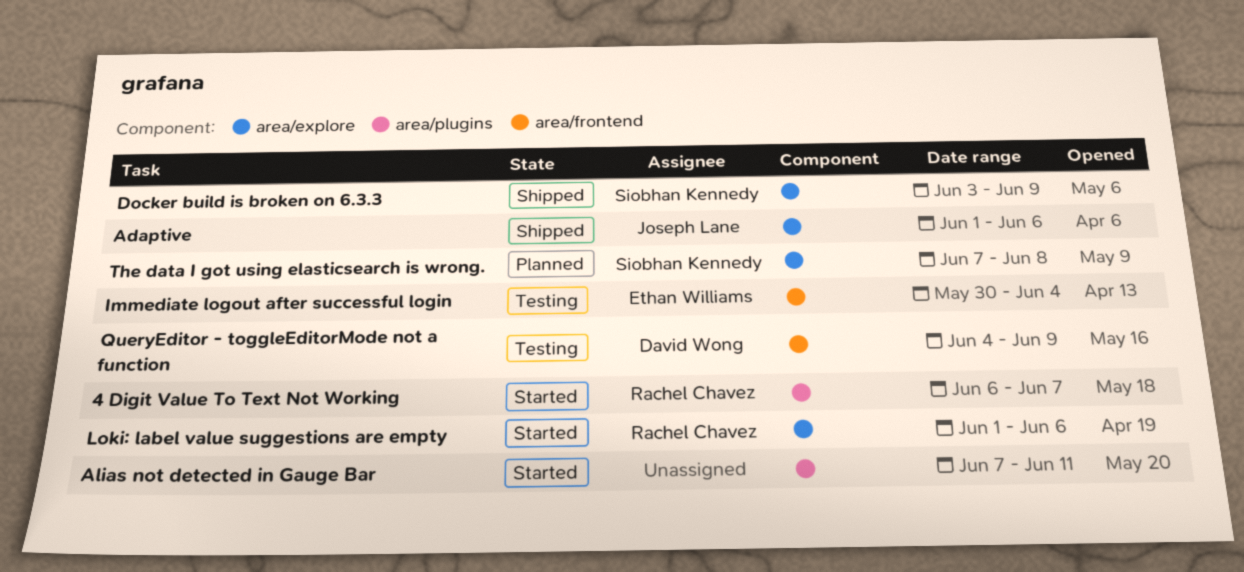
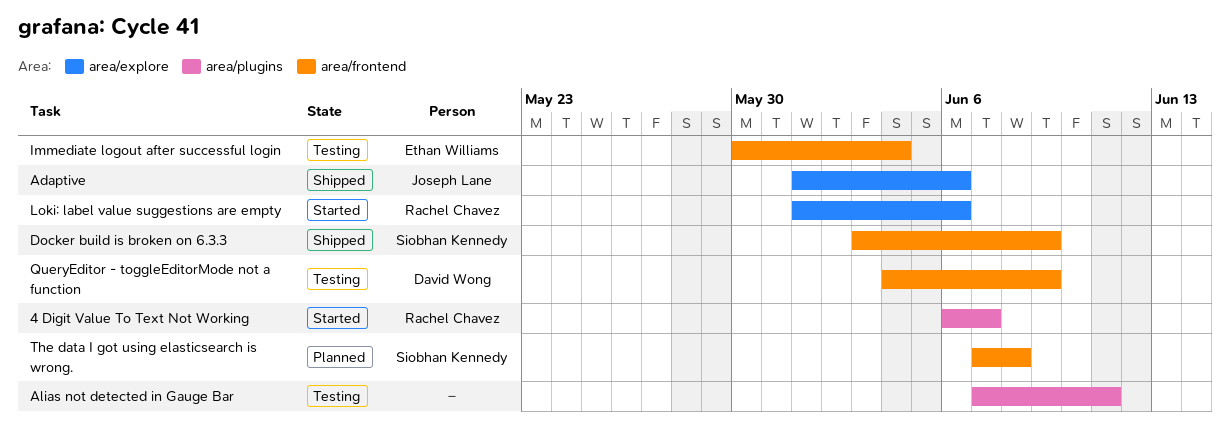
Alias not detected in Gauge Bar, status: Started -> Testing
Docker build is broken on 6.3.3, label: area/explore -> area/frontend
The data I got using elasticsearch is wrong., label: area/explore -> area/frontend

